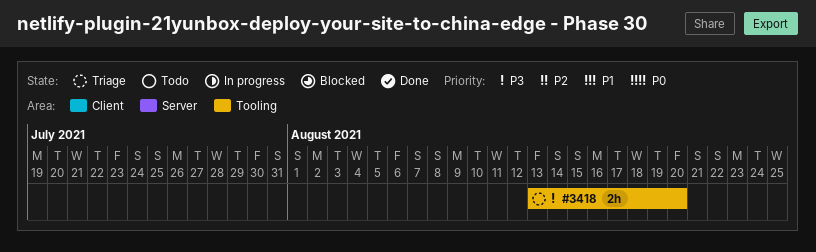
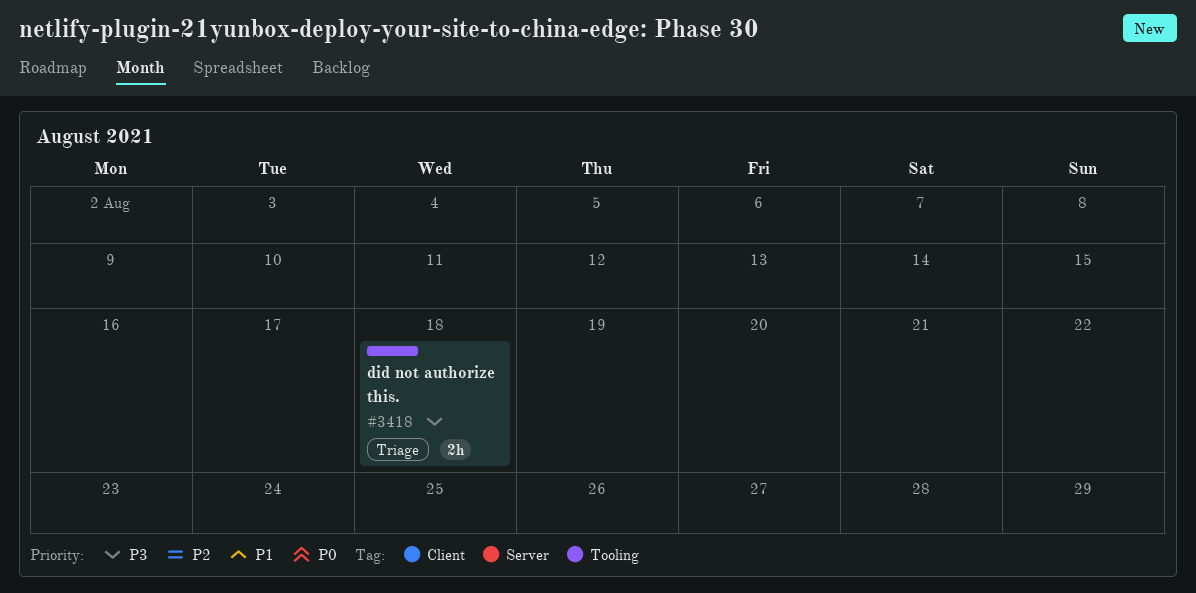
#3418, due: Aug 20 -> Aug 18

